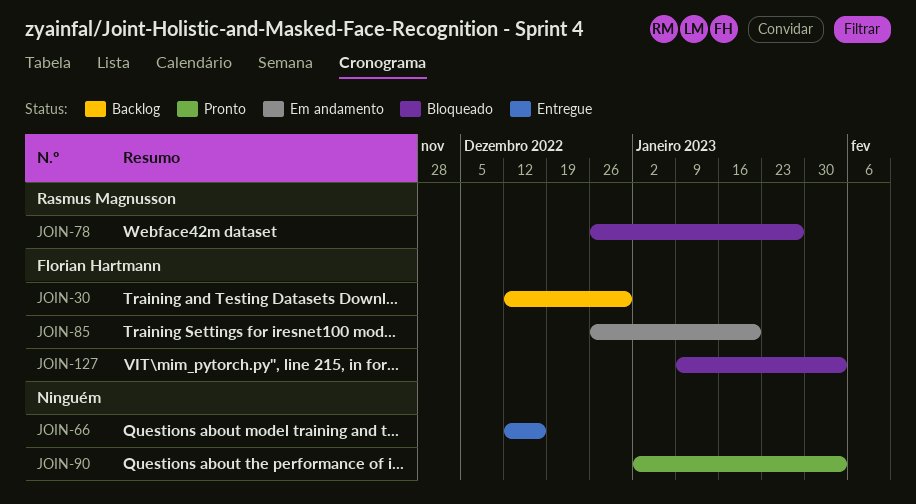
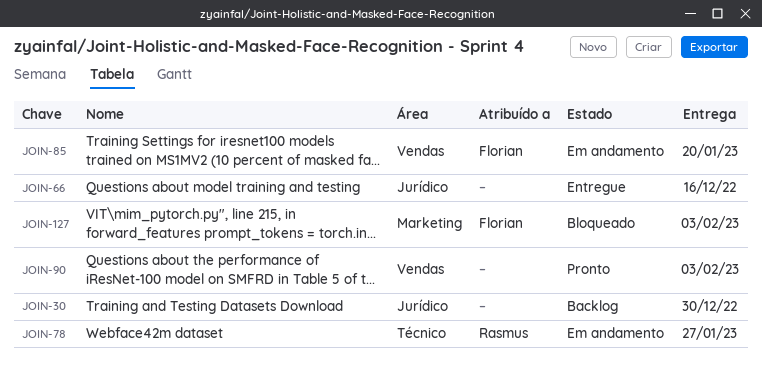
JOIN-30, owner: Florian Hartmann -> none
JOIN-78, status: Bloqueado -> Em andamento

